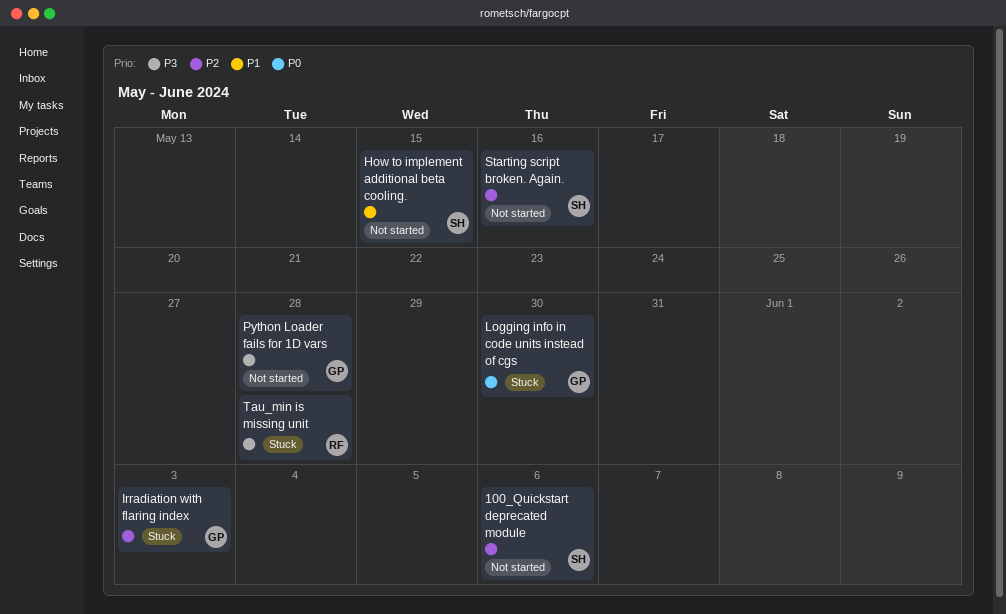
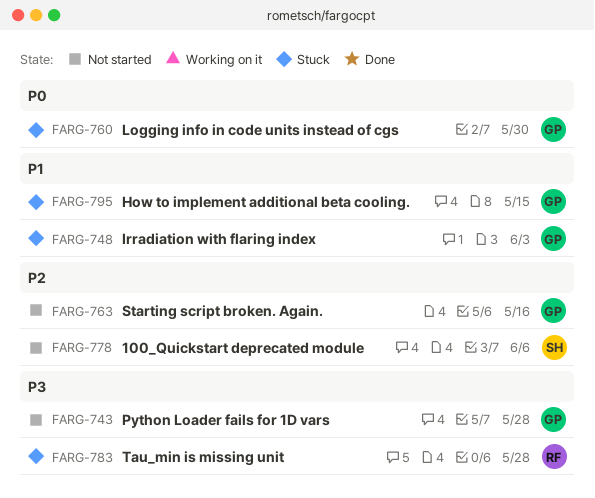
How to implement additional beta cooling., status: Not started -> Stuck
How to implement additional beta cooling., owner: SH -> GP
Irradiation with flaring index, priority: P2 -> P1
Starting script broken. Again., owner: SH -> GP

